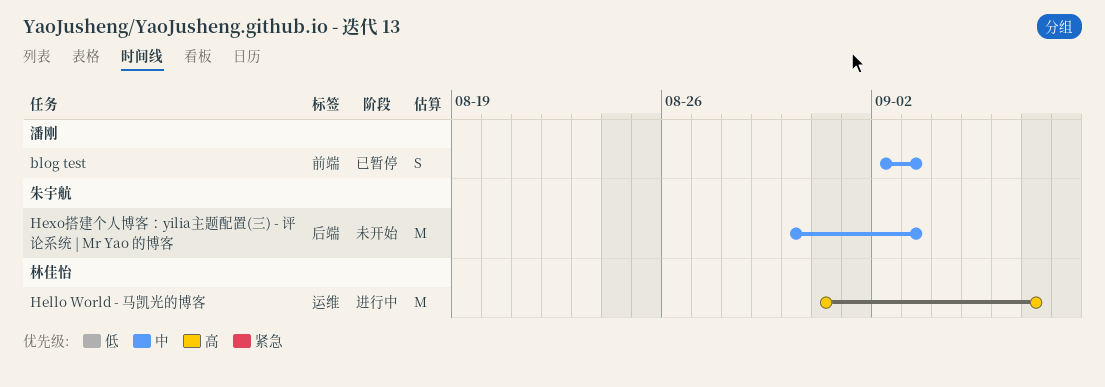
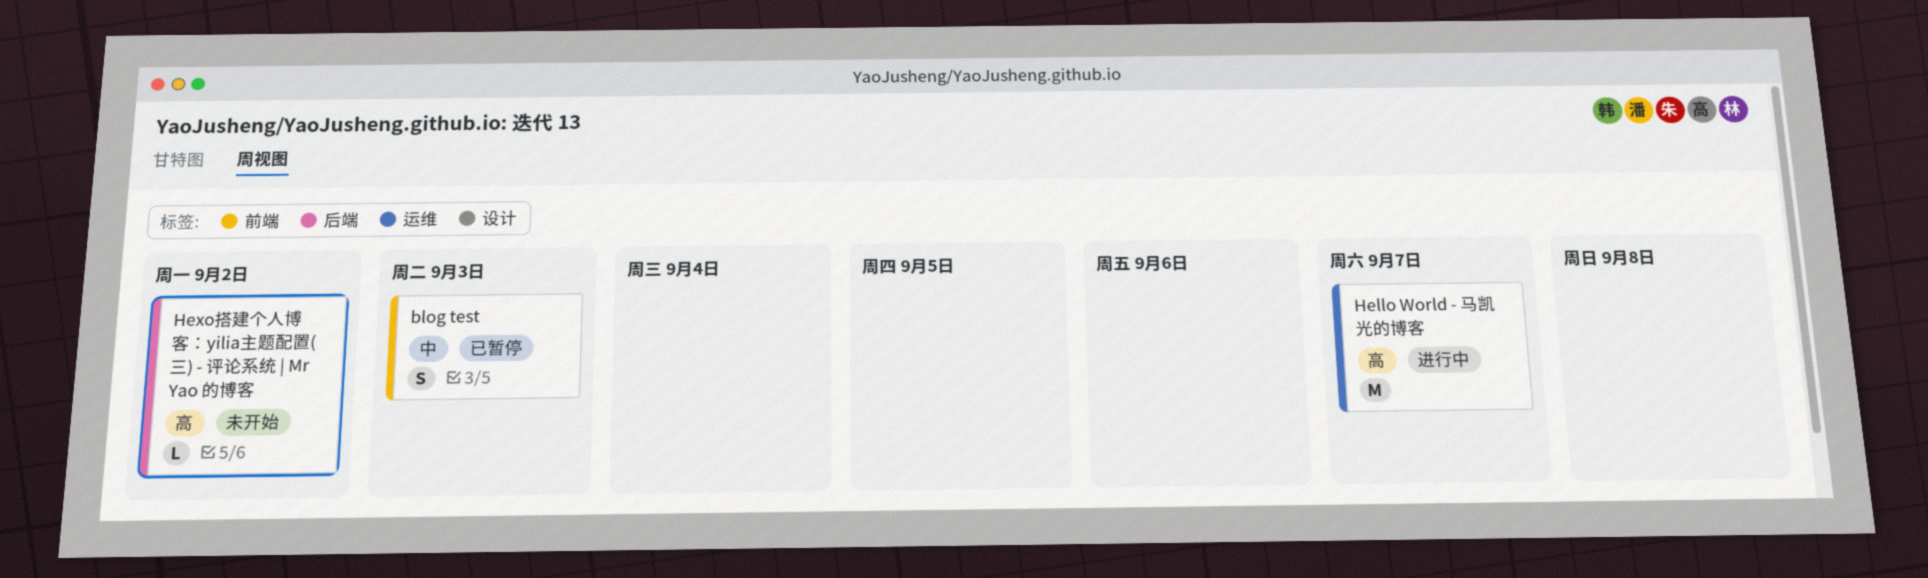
Hexo搭建个人博客：yilia主题配置(三) - 评论系统 | Mr Yao 的博客, priority: 中 -> 高
Hexo搭建个人博客：yilia主题配置(三) - 评论系统 | Mr Yao 的博客, estimate: M -> L
Hexo搭建个人博客：yilia主题配置(三) - 评论系统 | Mr Yao 的博客, due: Sep 3 -> Sep 2

